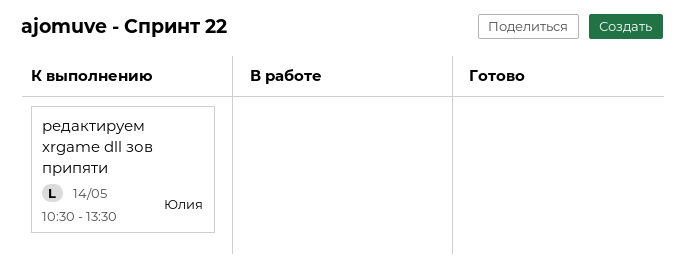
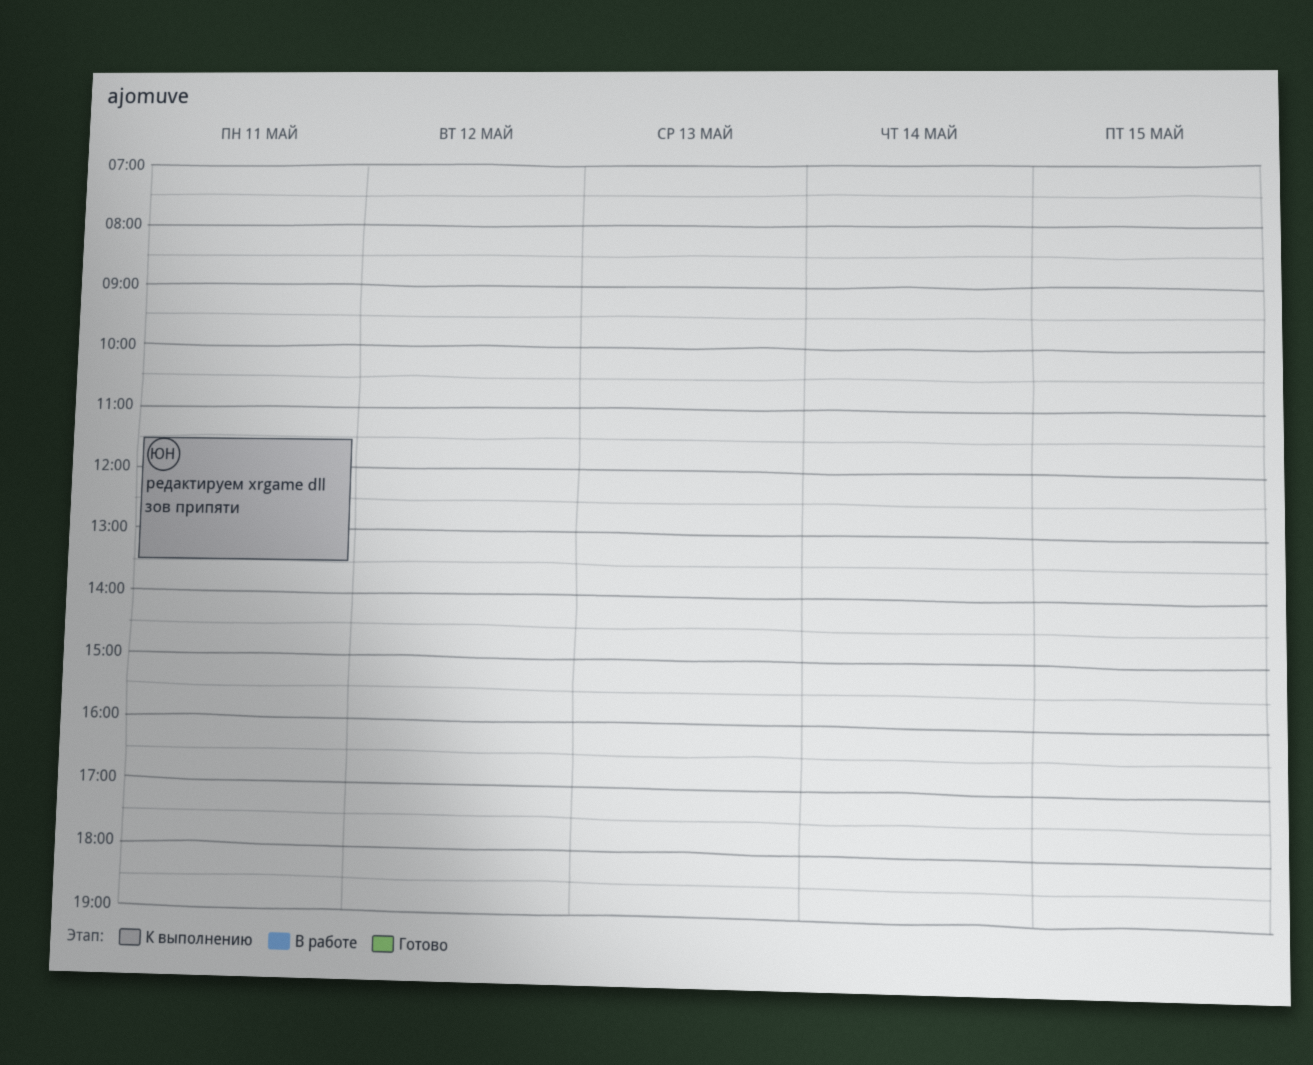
редактируем xrgame dll зов припяти, day: May 14 -> May 11
редактируем xrgame dll зов припяти, begins: 10:30 -> 11:30

